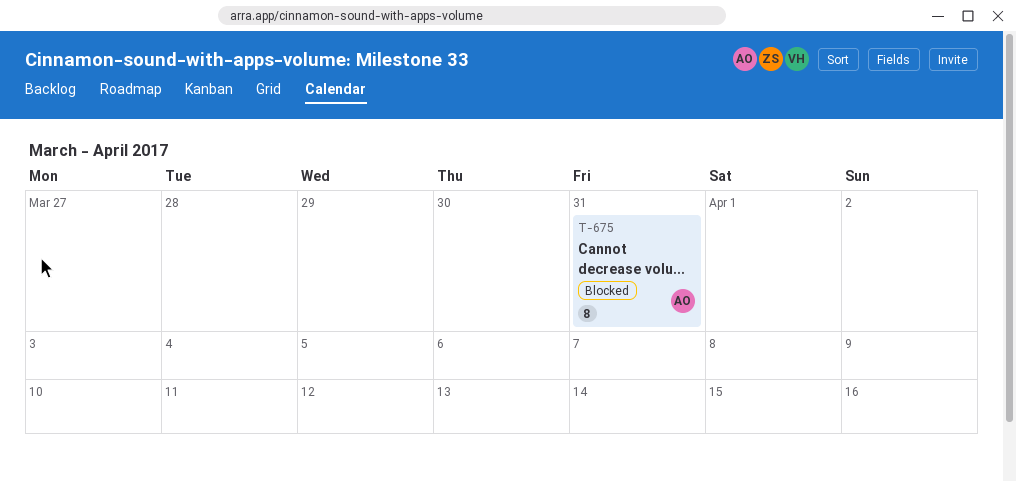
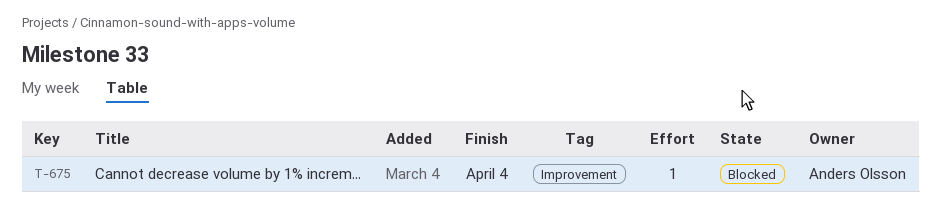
T-675, estimate: 8 -> 1
T-675, due: Mar 31 -> Apr 4

